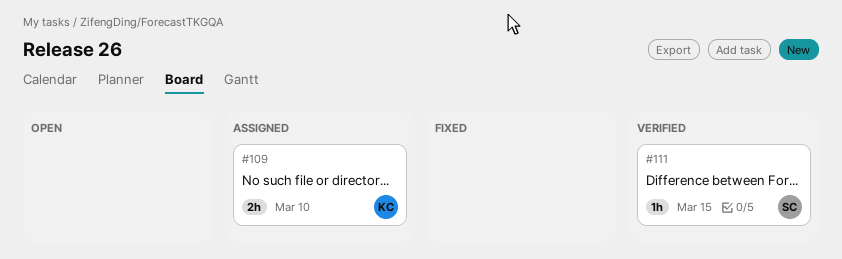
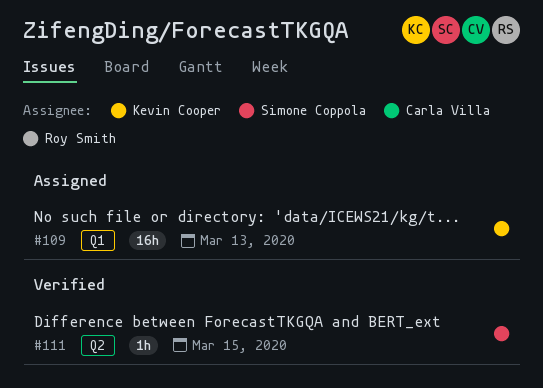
#109, estimate: 2h -> 16h
#109, day: Mar 10 -> Mar 13

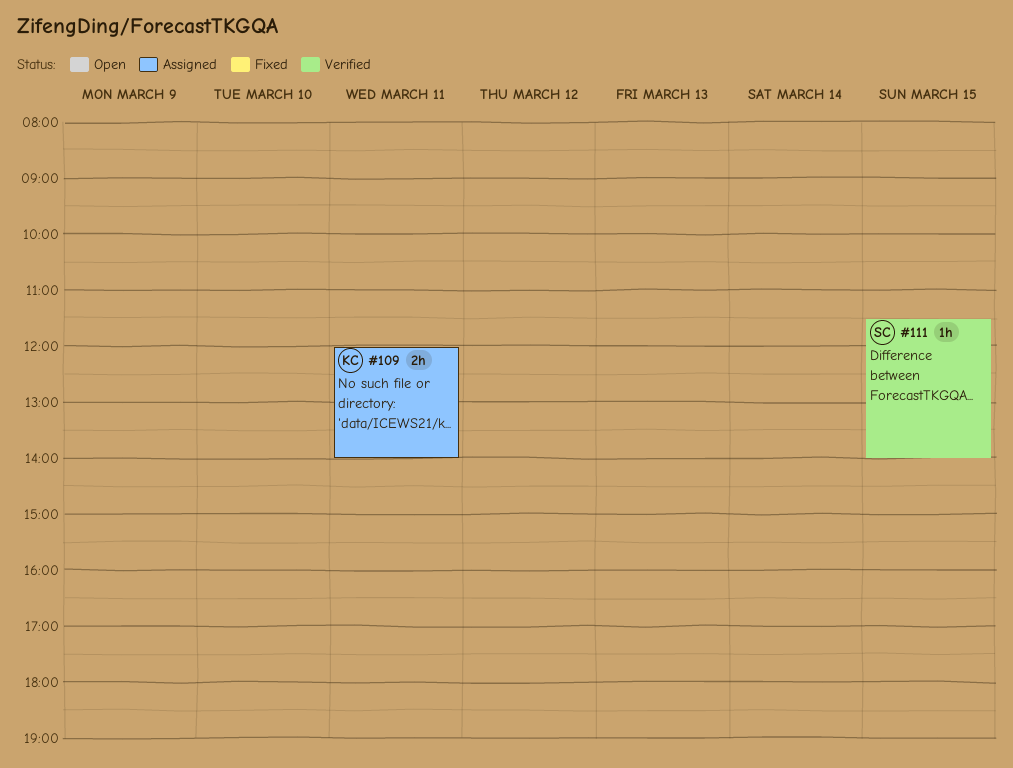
#109, estimate: 16h -> 2h
#109, day: Mar 13 -> Mar 11

